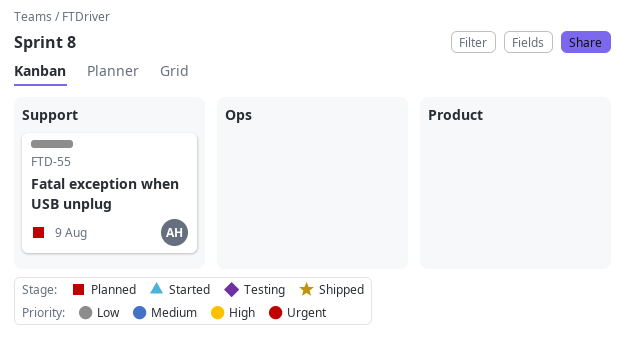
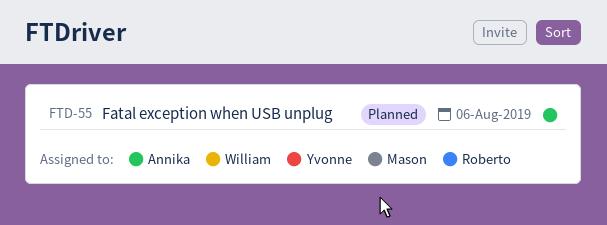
FTD-55, due: Aug 9 -> Aug 6

